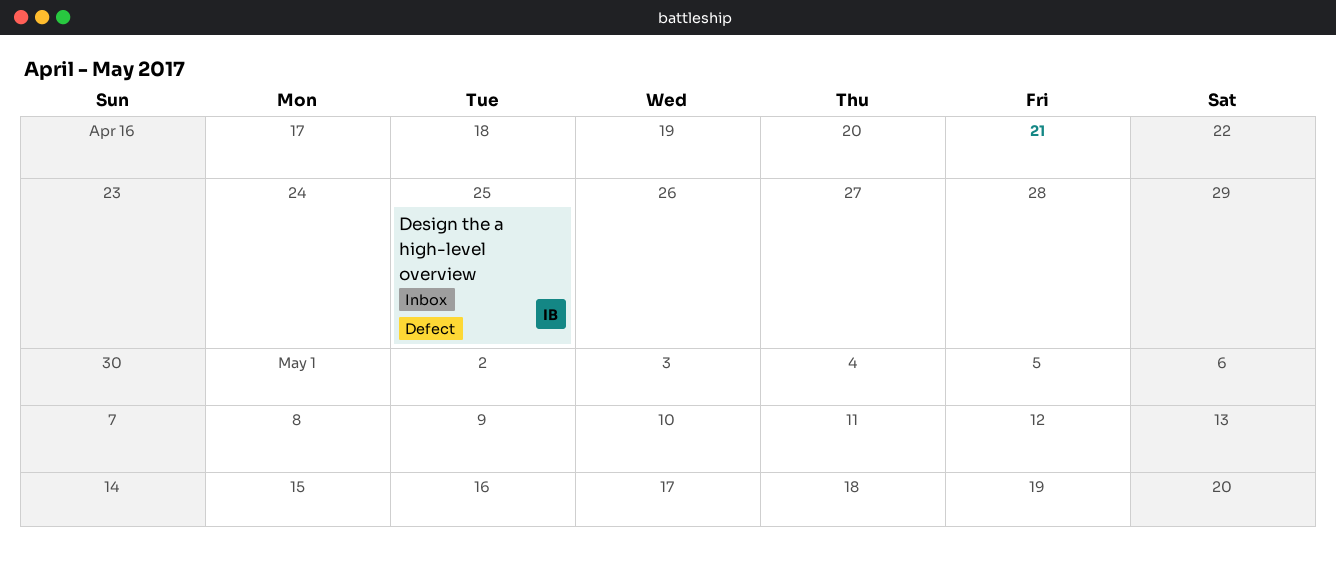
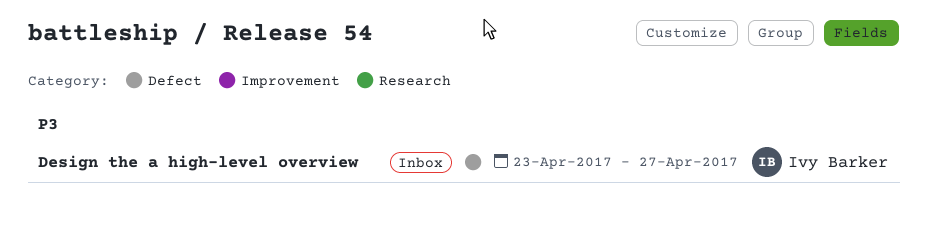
Design the a high-level overview, due: Apr 25 -> Apr 27

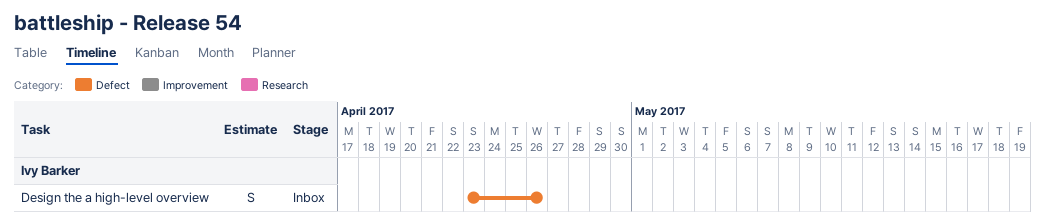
Design the a high-level overview, due: Apr 27 -> Apr 26

